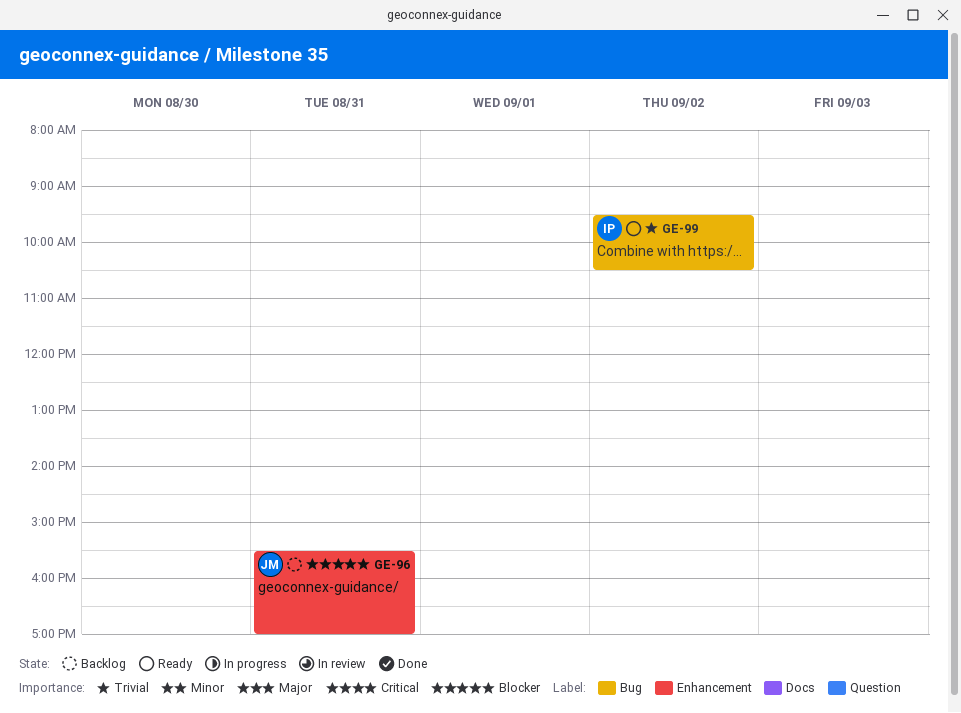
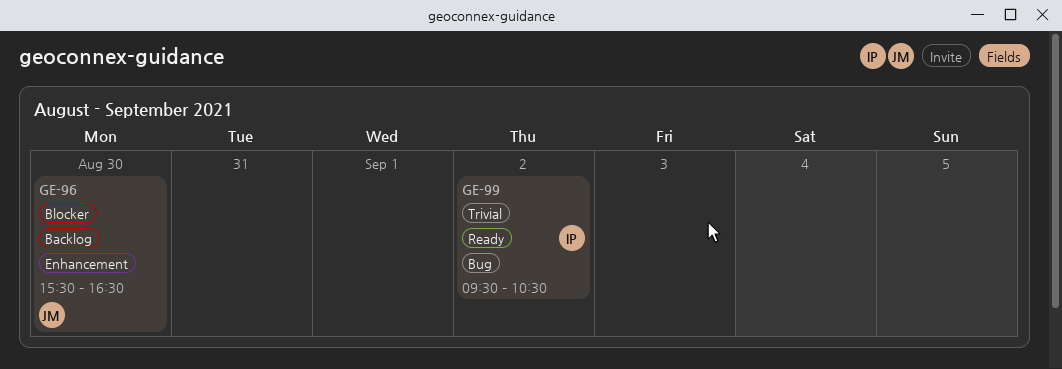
GE-96, day: Aug 31 -> Aug 30
GE-96, ends: 17:00 -> 16:30

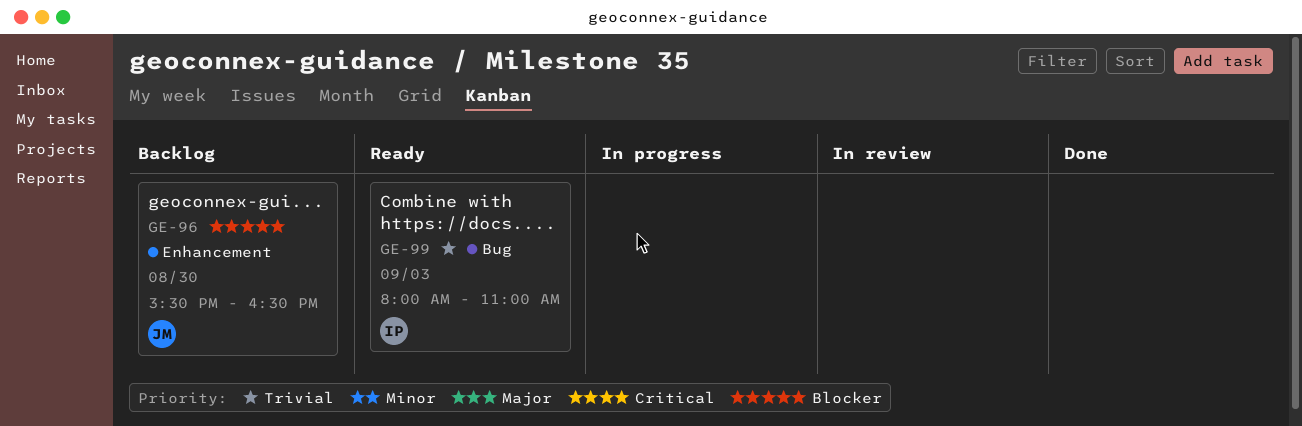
GE-99, day: Sep 2 -> Sep 3
GE-99, begins: 09:30 -> 08:00
GE-99, ends: 10:30 -> 11:00

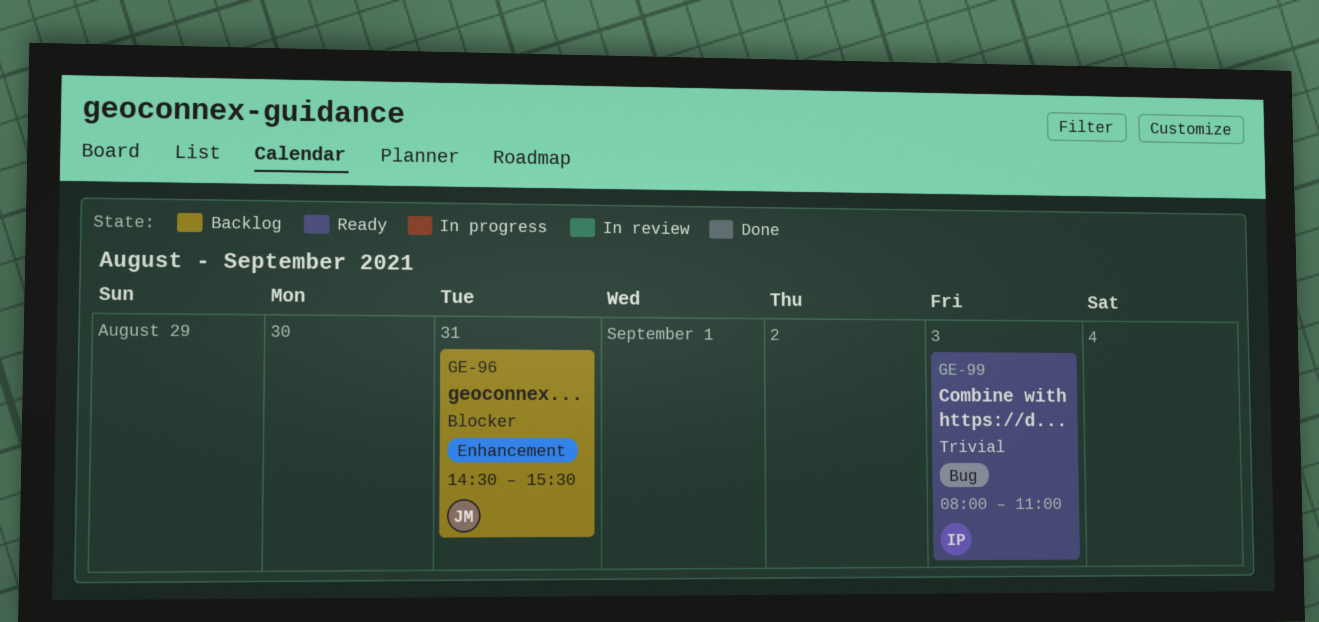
GE-96, day: Aug 30 -> Aug 31
GE-96, begins: 15:30 -> 14:30
GE-96, ends: 16:30 -> 15:30

